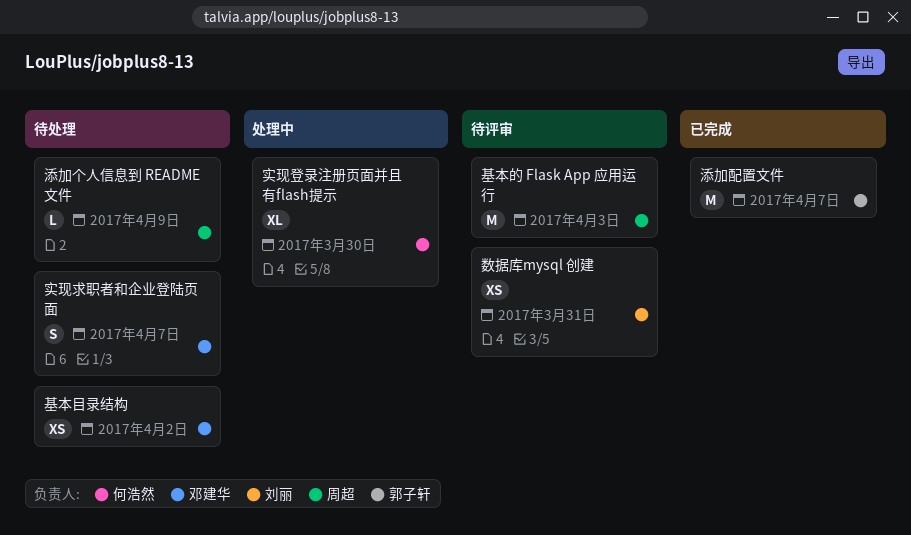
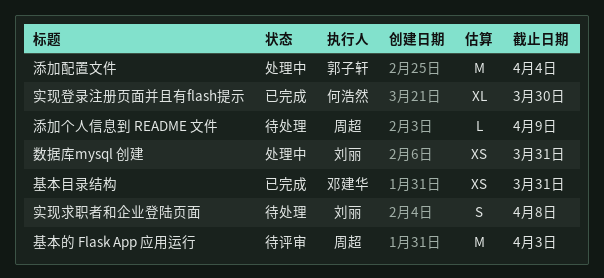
基本目录结构, status: 待处理 -> 已完成
基本目录结构, due: Apr 2 -> Mar 31
实现求职者和企业登陆页面, owner: 邓建华 -> 刘丽
实现求职者和企业登陆页面, due: Apr 7 -> Apr 8
实现登录注册页面并且有flash提示, status: 处理中 -> 已完成
数据库mysql 创建, status: 待评审 -> 处理中
添加配置文件, status: 已完成 -> 处理中
添加配置文件, due: Apr 7 -> Apr 4

